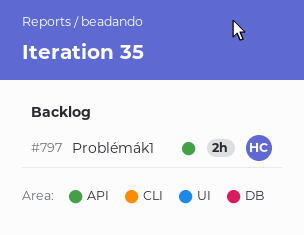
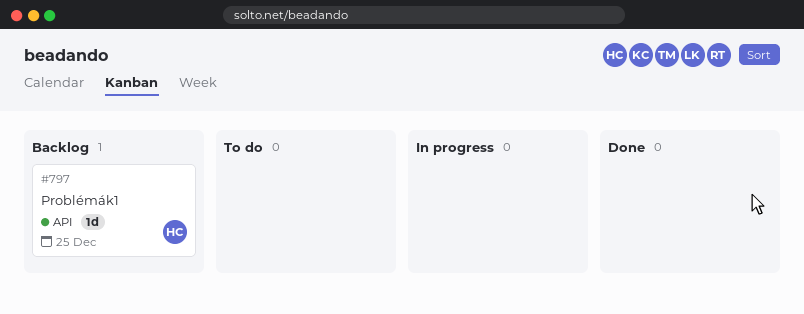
#797, estimate: 2h -> 1d

